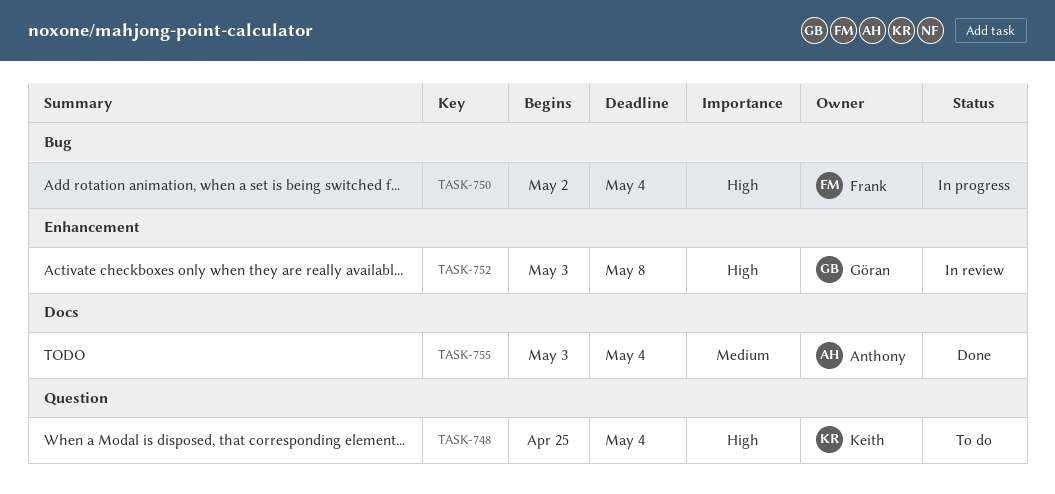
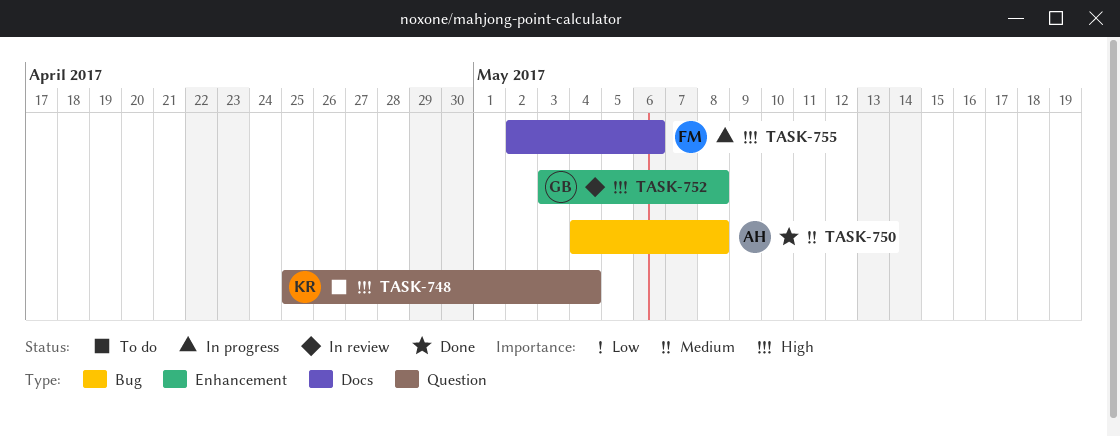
TASK-750, status: In progress -> Done
TASK-750, owner: Frank -> Anthony
TASK-750, priority: High -> Medium
TASK-750, start: May 2 -> May 4
TASK-750, due: May 4 -> May 8
TASK-755, status: Done -> In progress
TASK-755, owner: Anthony -> Frank
TASK-755, priority: Medium -> High
TASK-755, start: May 3 -> May 2
TASK-755, due: May 4 -> May 6

